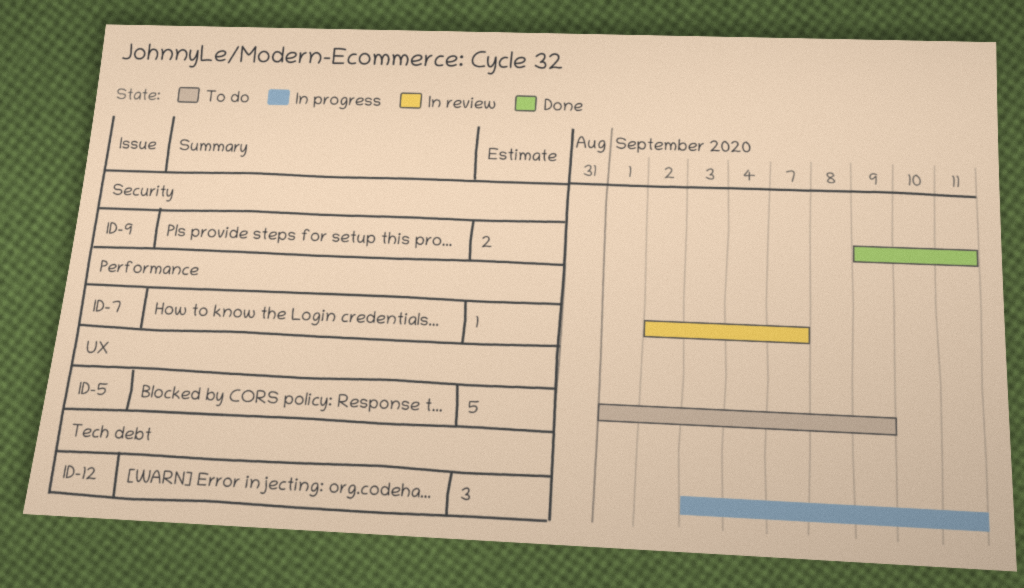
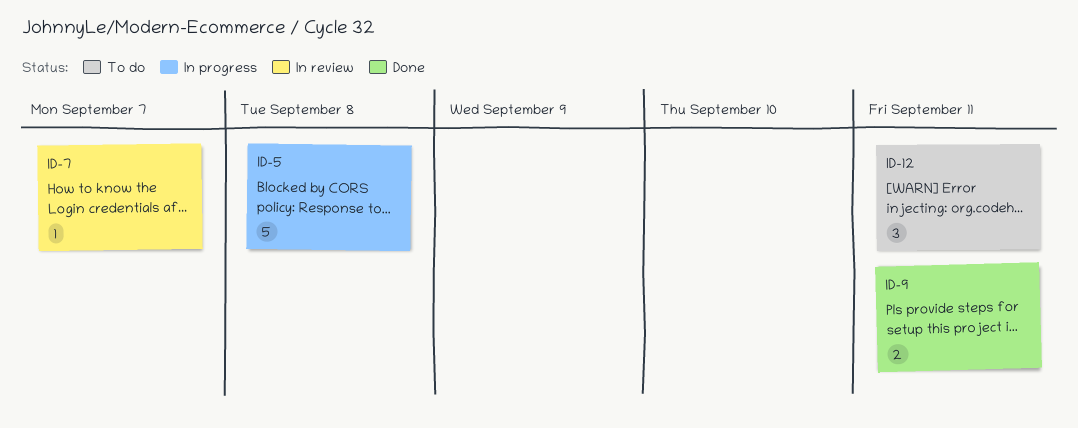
ID-5, status: To do -> In progress
ID-5, due: Sep 9 -> Sep 8
ID-12, status: In progress -> To do

